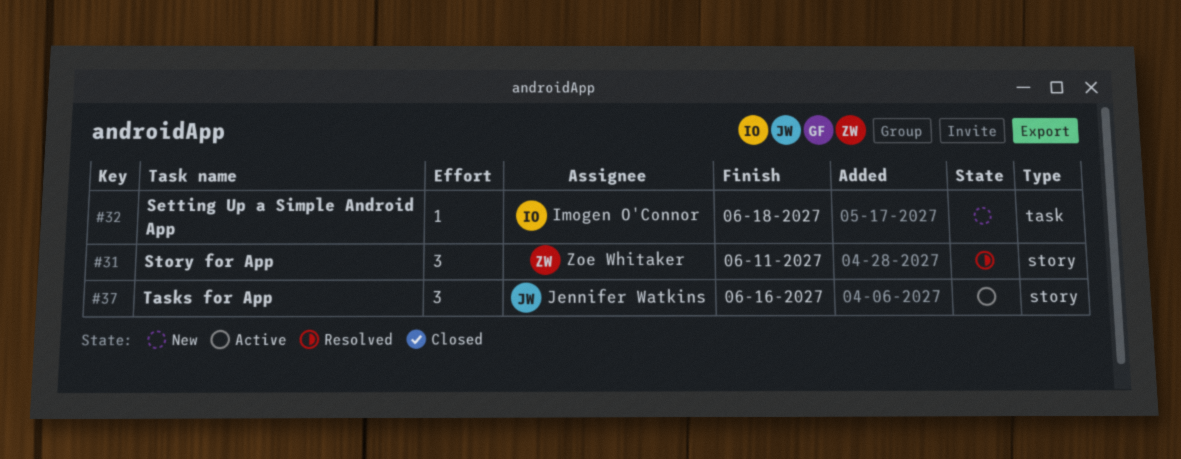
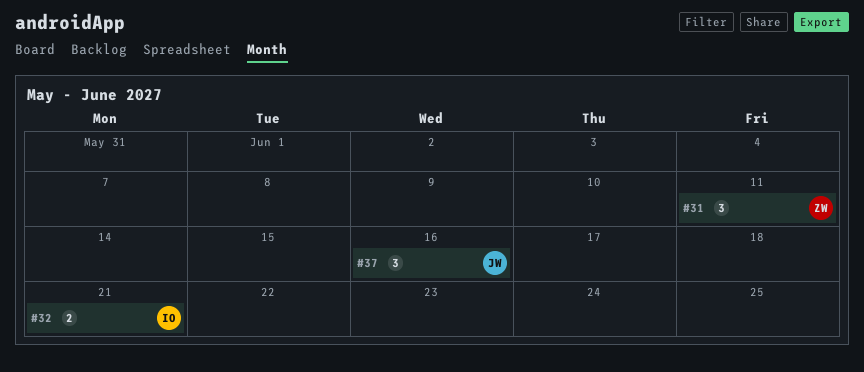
#32, estimate: 1 -> 2
#32, due: Jun 18 -> Jun 21

